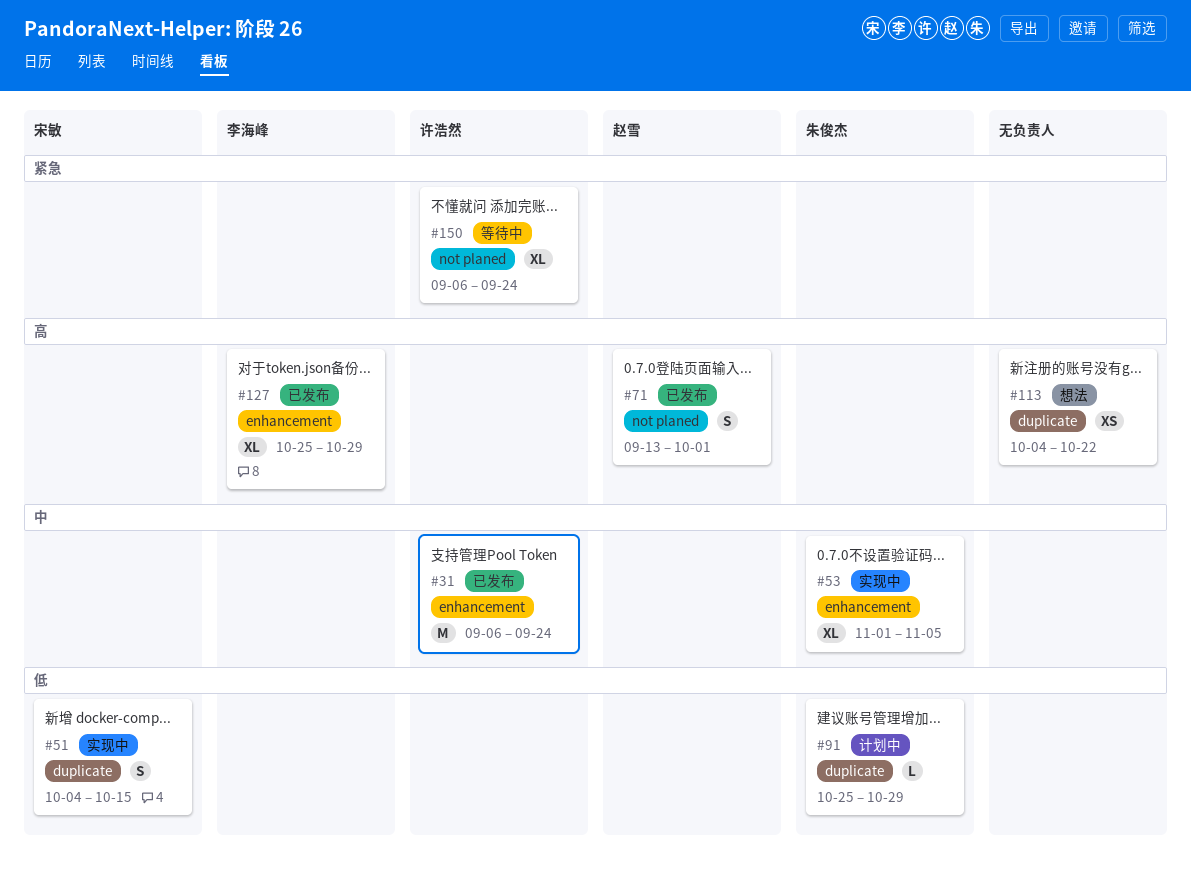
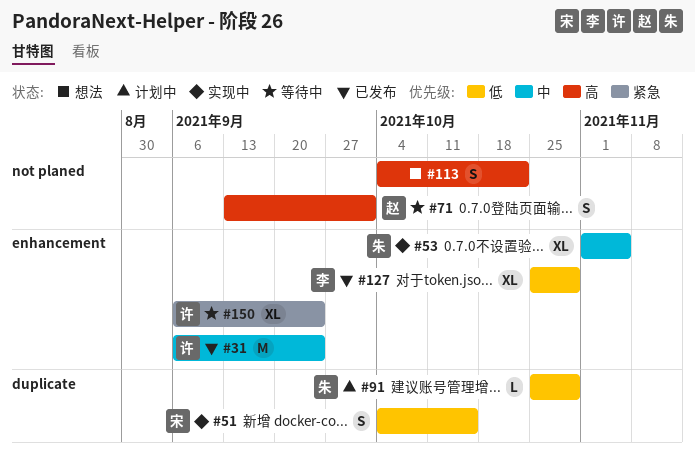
#71, status: 已发布 -> 等待中
#113, label: duplicate -> not planed
#113, estimate: XS -> S
#127, priority: 高 -> 低
#150, label: not planed -> enhancement

